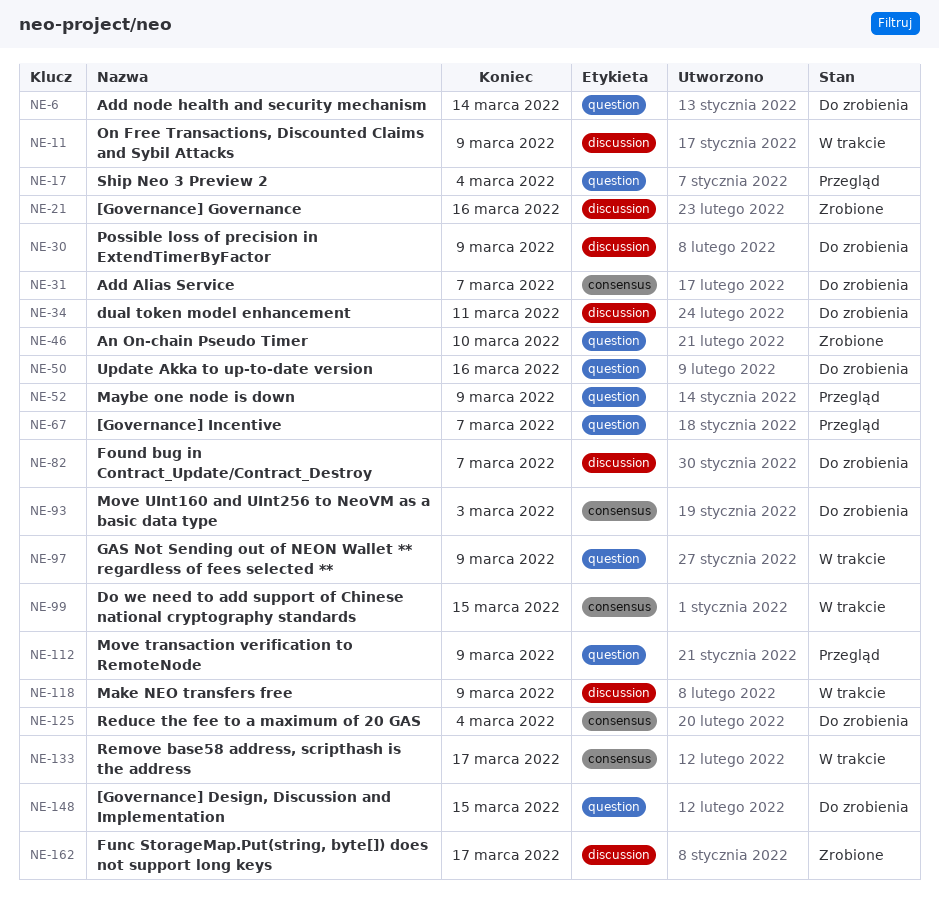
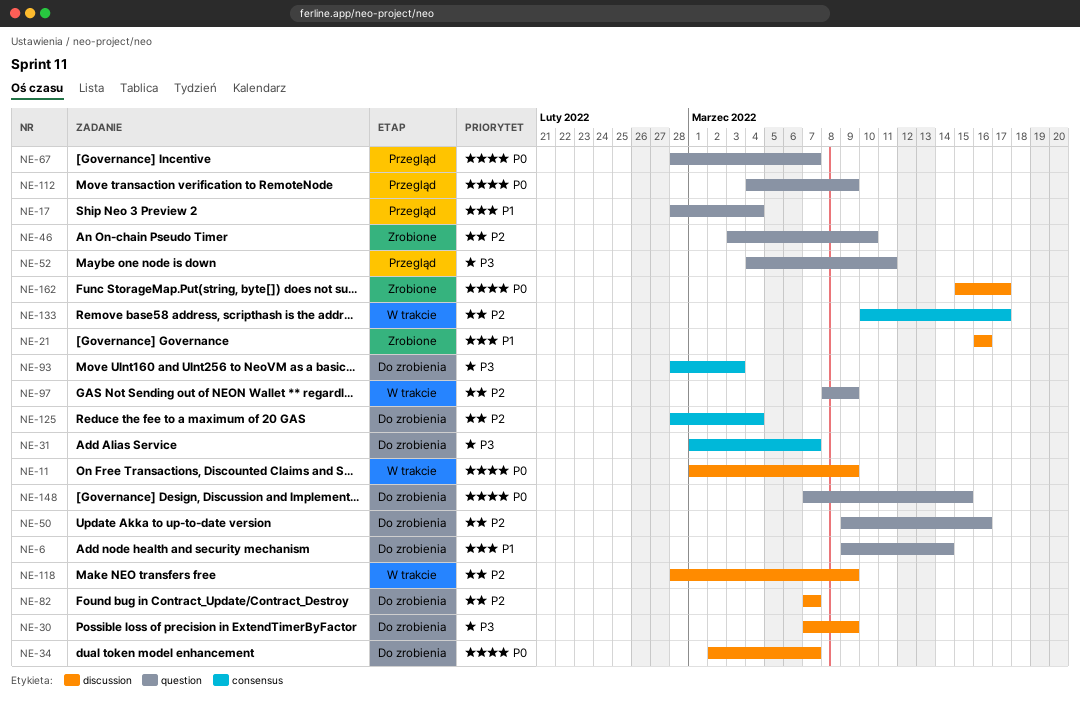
NE-34, due: Mar 11 -> Mar 7
NE-52, due: Mar 9 -> Mar 11
NE-99: present -> none

